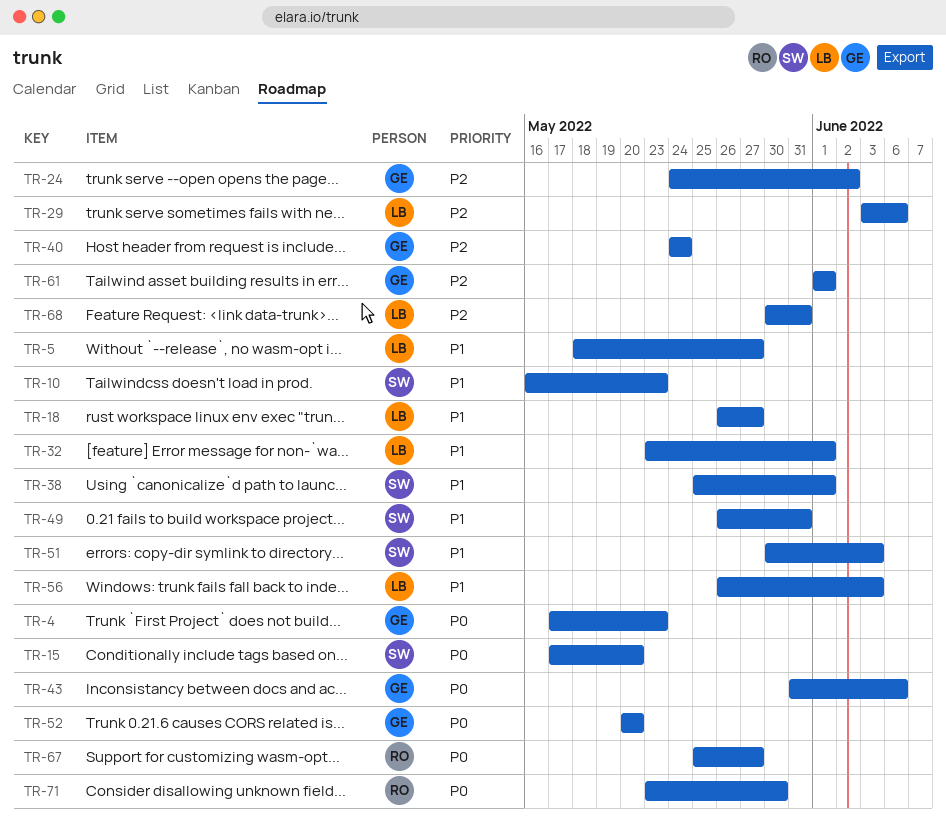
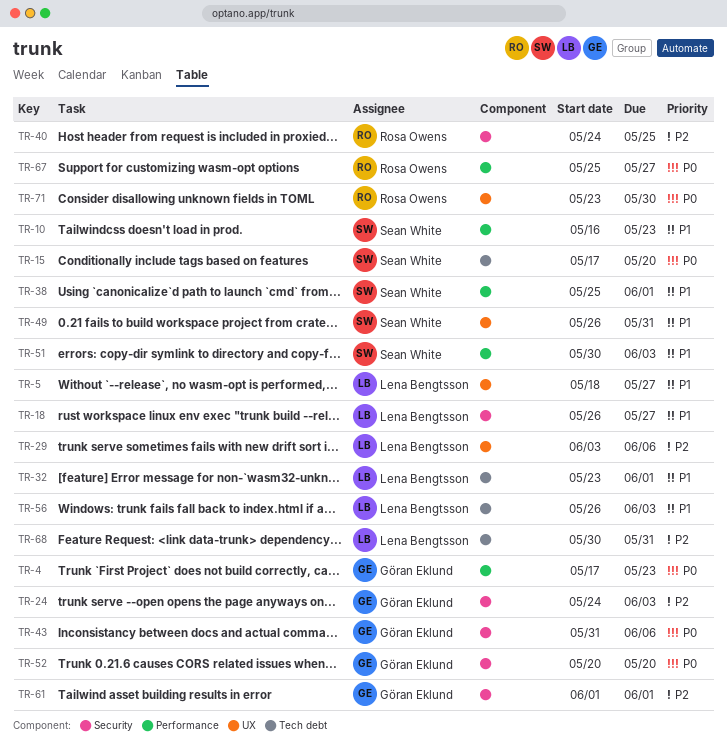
TR-24, due: Jun 2 -> Jun 3
TR-40, owner: Göran Eklund -> Rosa Owens
TR-40, due: May 24 -> May 25

